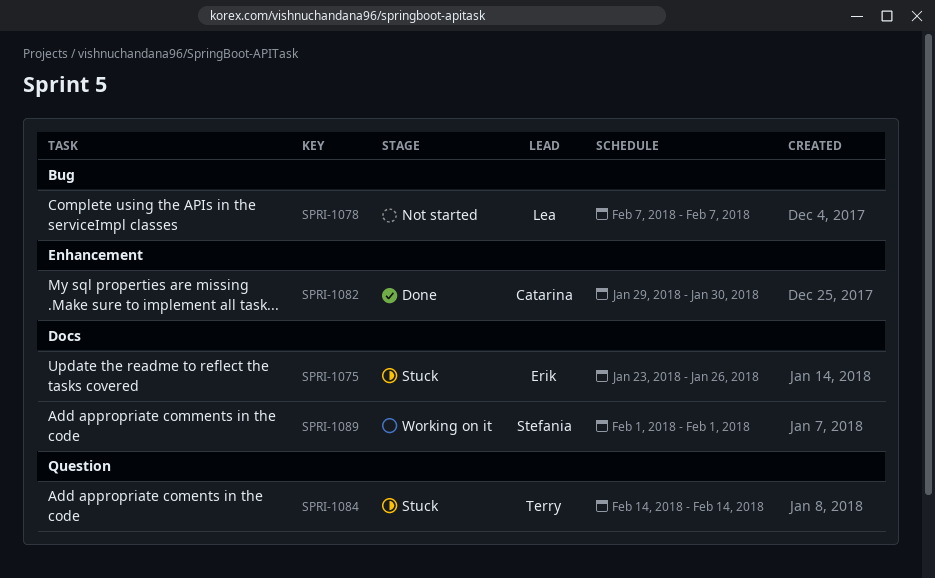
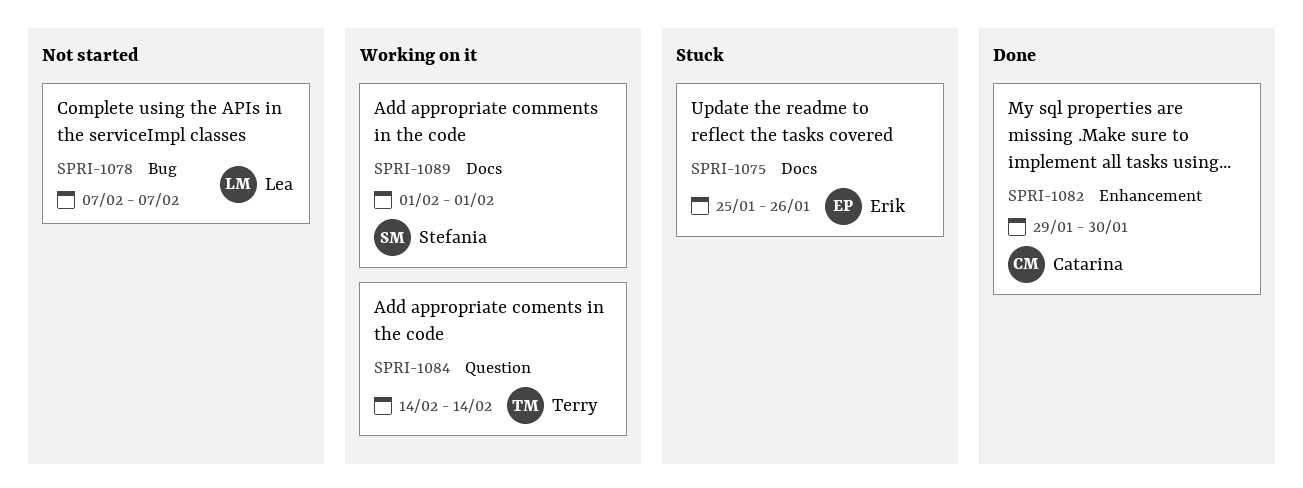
SPRI-1075, start: Jan 23 -> Jan 25
SPRI-1084, status: Stuck -> Working on it

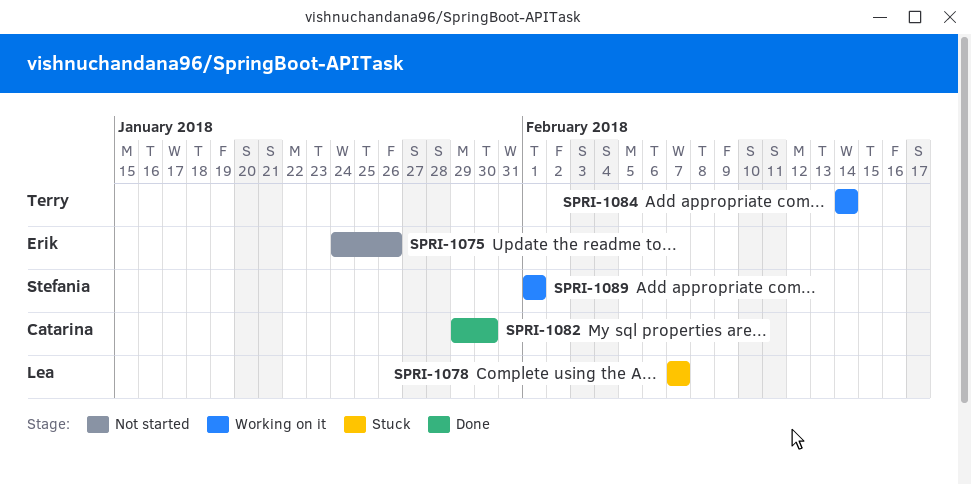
SPRI-1075, status: Stuck -> Not started
SPRI-1075, start: Jan 25 -> Jan 24
SPRI-1078, status: Not started -> Stuck

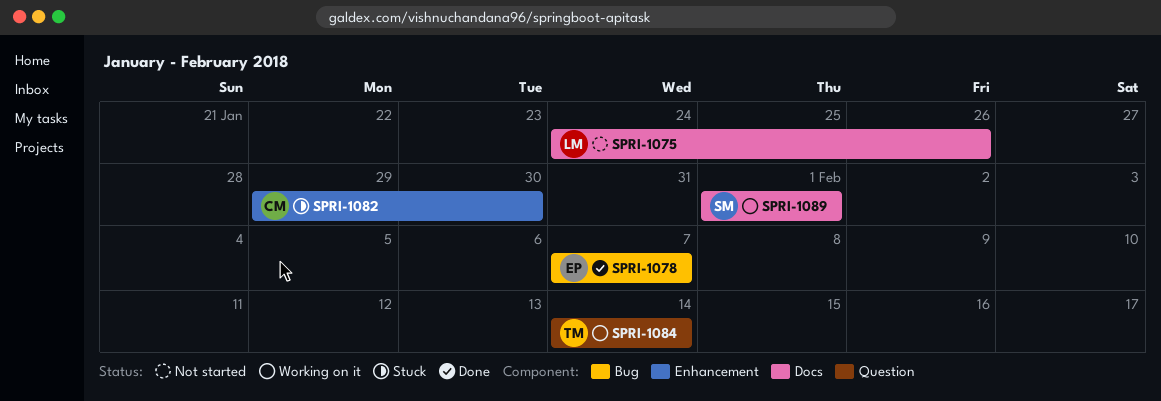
SPRI-1075, owner: Erik -> Lea
SPRI-1078, status: Stuck -> Done
SPRI-1078, owner: Lea -> Erik
SPRI-1082, status: Done -> Stuck

